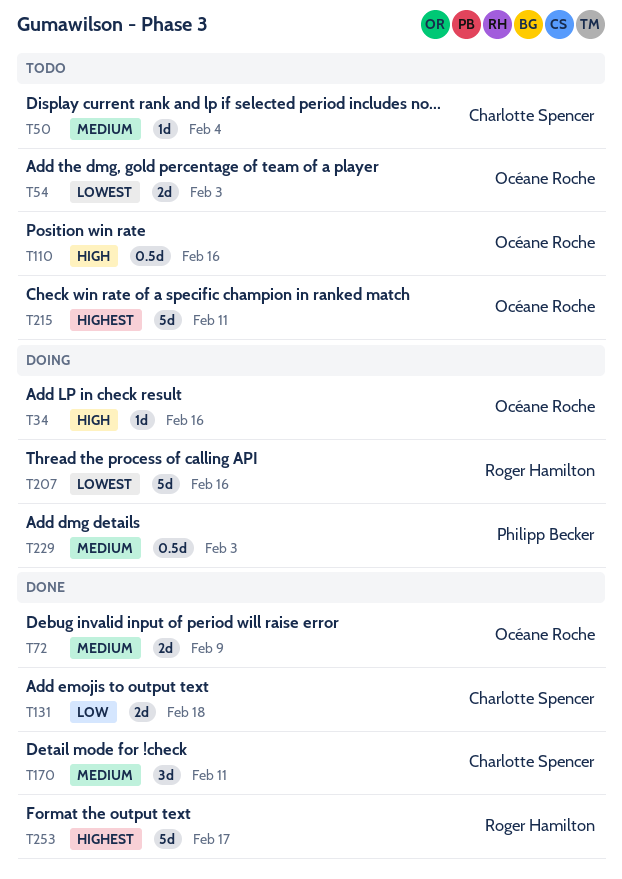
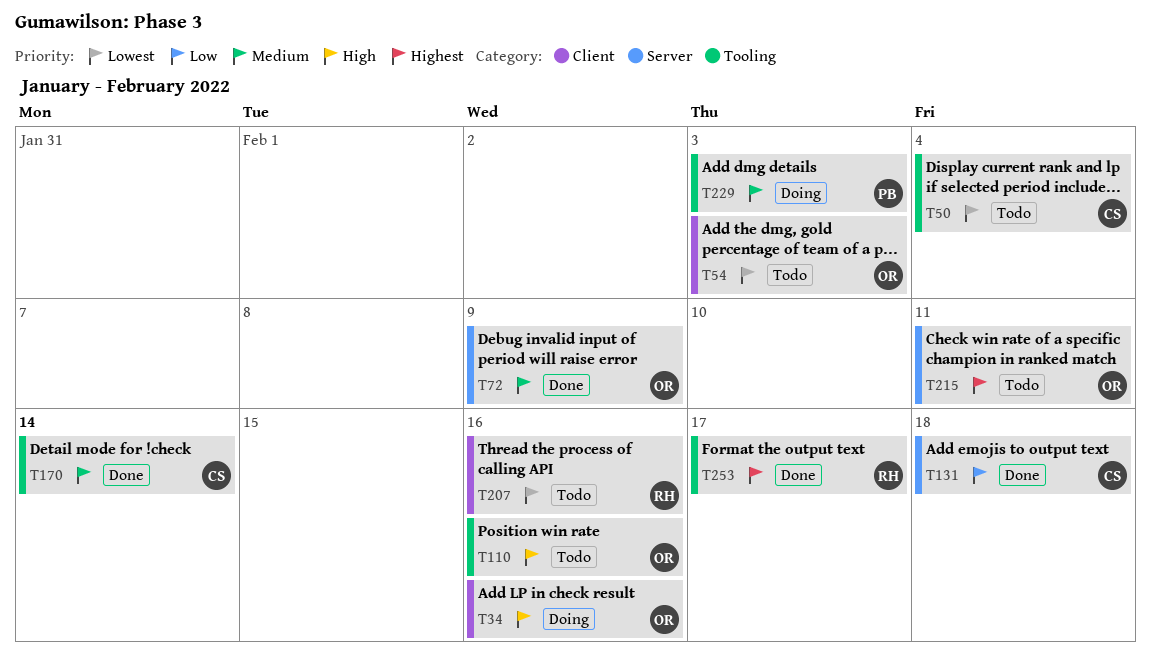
T50, priority: Medium -> Lowest
T170, due: Feb 11 -> Feb 14
T207, status: Doing -> Todo

